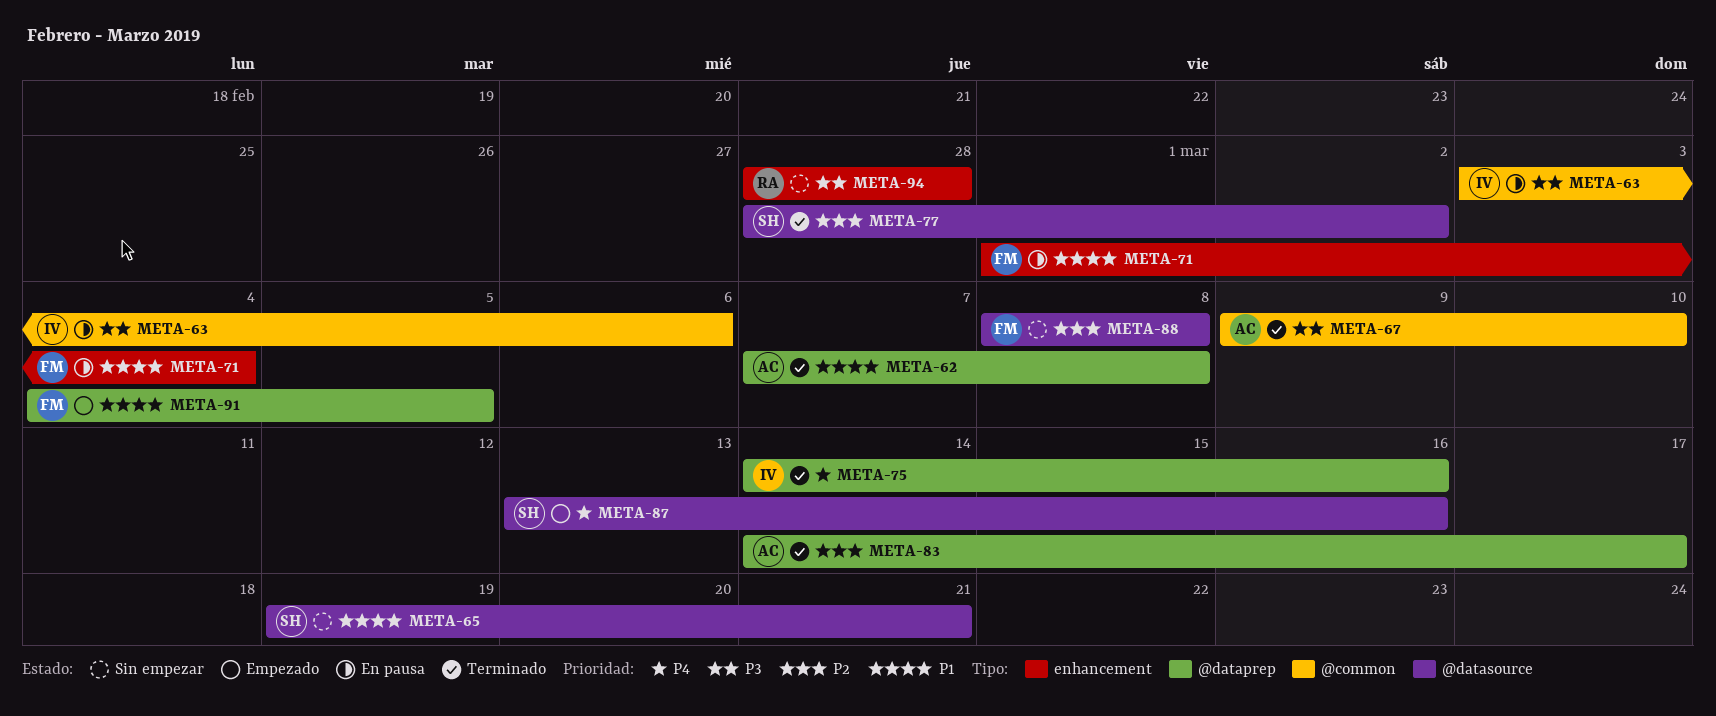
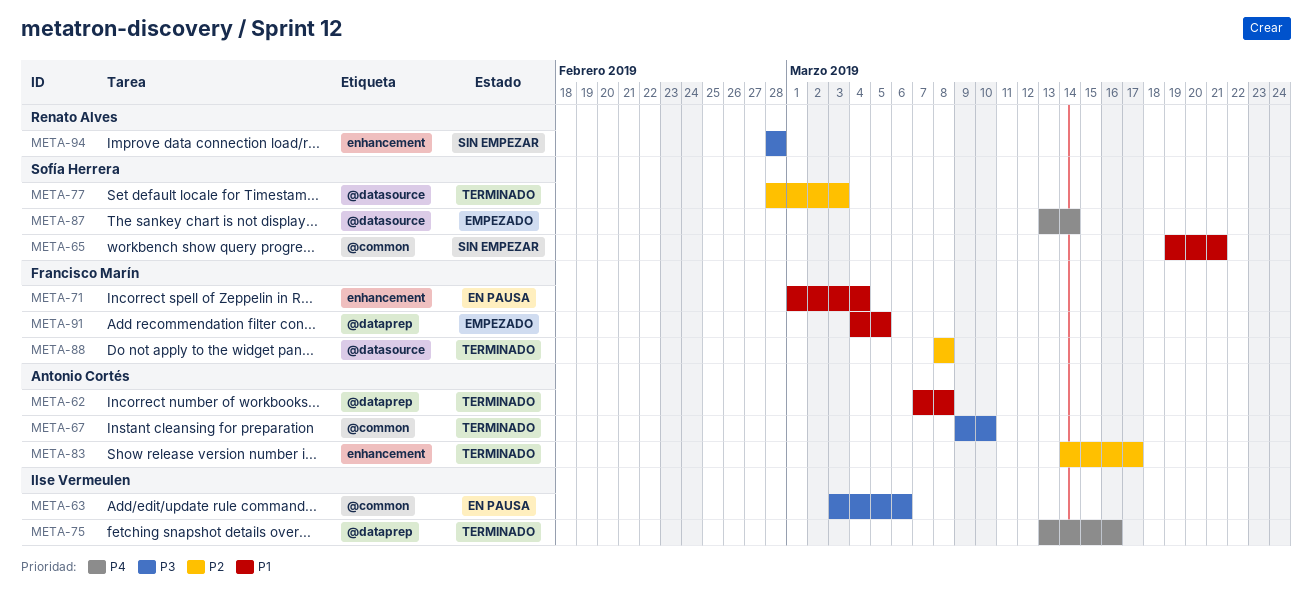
META-65, label: @datasource -> @common
META-75, start: Mar 14 -> Mar 13
META-77, due: Mar 2 -> Mar 3
META-83, label: @dataprep -> enhancement
META-87, due: Mar 16 -> Mar 14
META-88, status: Sin empezar -> Terminado

